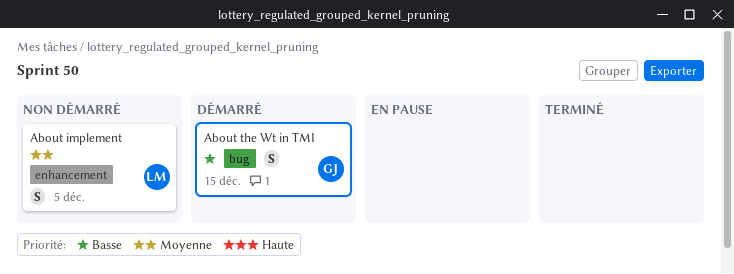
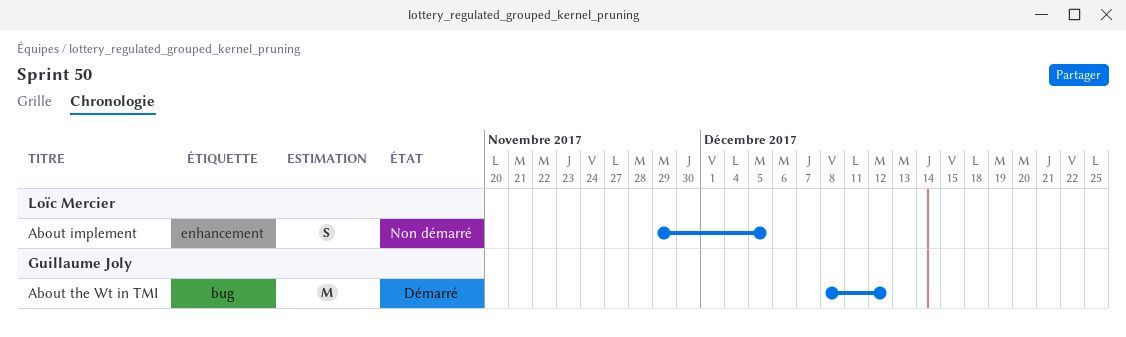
About the Wt in TMI, estimate: S -> M
About the Wt in TMI, due: Dec 15 -> Dec 12

